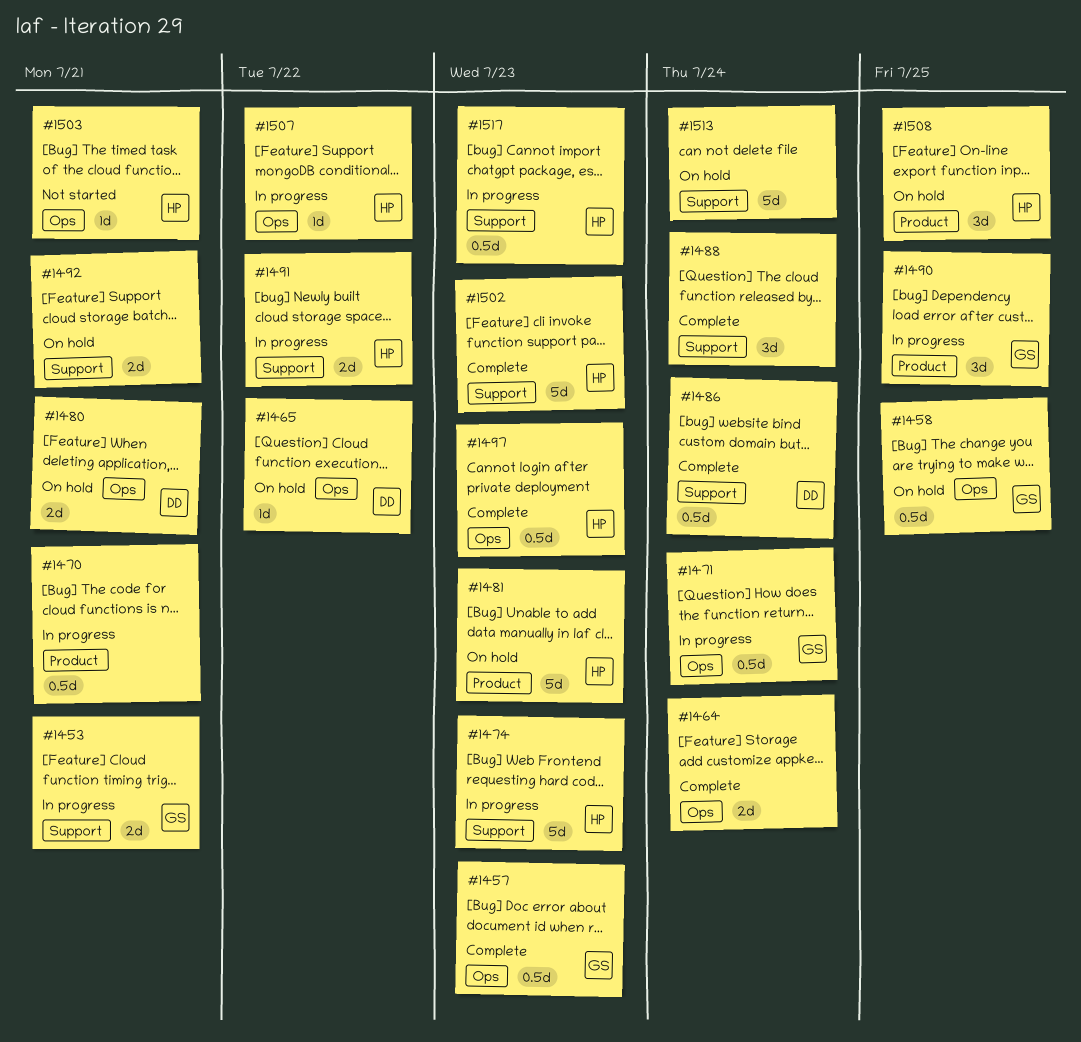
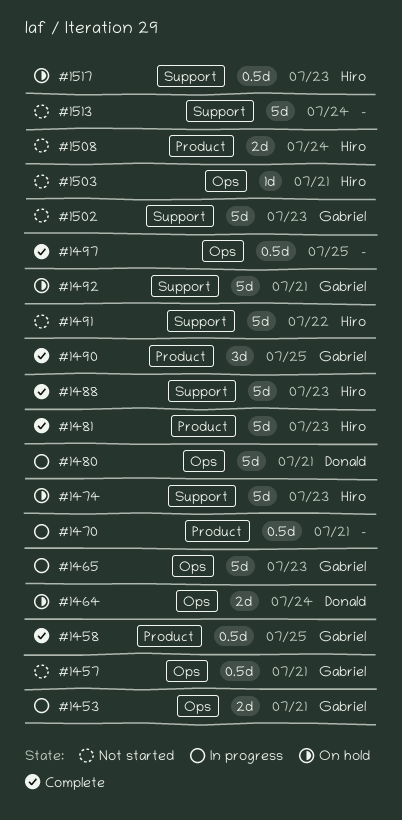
#1453, label: Support -> Ops
#1457, status: Complete -> Not started
#1457, due: Jul 23 -> Jul 21
#1458, status: On hold -> Complete
#1458, label: Ops -> Product
#1464, status: Complete -> On hold
#1464, owner: none -> Donald
#1465, status: On hold -> In progress
#1465, owner: Donald -> Gabriel
#1465, estimate: 1d -> 5d
#1465, due: Jul 22 -> Jul 23
#1471: present -> none
#1474, status: In progress -> On hold
#1480, status: On hold -> In progress
#1480, estimate: 2d -> 5d
#1481, status: On hold -> Complete
#1486: present -> none
#1488, owner: none -> Hiro
#1488, estimate: 3d -> 5d
#1488, due: Jul 24 -> Jul 23
#1490, status: In progress -> Complete
#1491, status: In progress -> Not started
#1491, estimate: 2d -> 5d
#1492, owner: none -> Gabriel
#1492, estimate: 2d -> 5d
#1497, owner: Hiro -> none
#1497, due: Jul 23 -> Jul 25
#1502, status: Complete -> Not started
#1502, owner: Hiro -> Gabriel
#1507: present -> none
#1508, status: On hold -> Not started
#1508, estimate: 3d -> 2d
#1508, due: Jul 25 -> Jul 24
#1513, status: On hold -> Not started
#1517, status: In progress -> On hold

